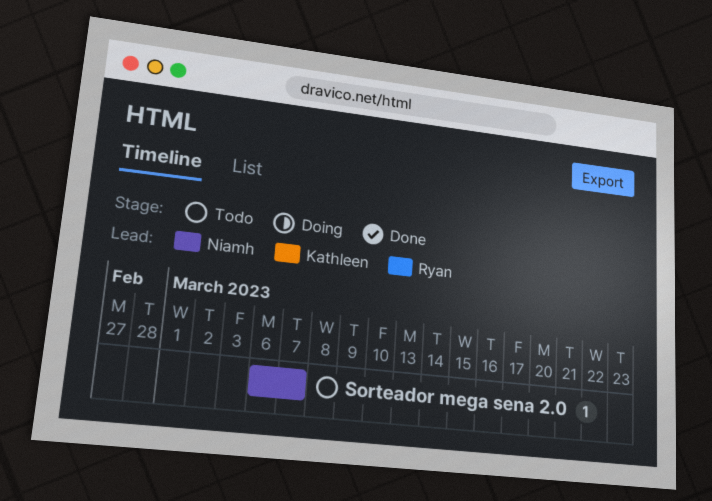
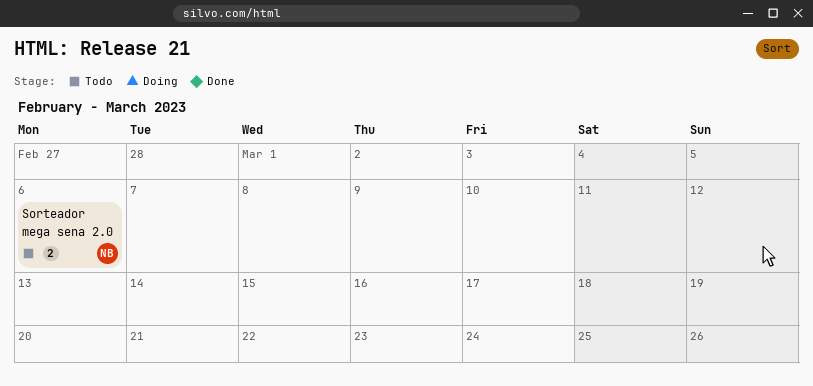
Sorteador mega sena 2.0, estimate: 1 -> 2
Sorteador mega sena 2.0, due: Mar 7 -> Mar 6

